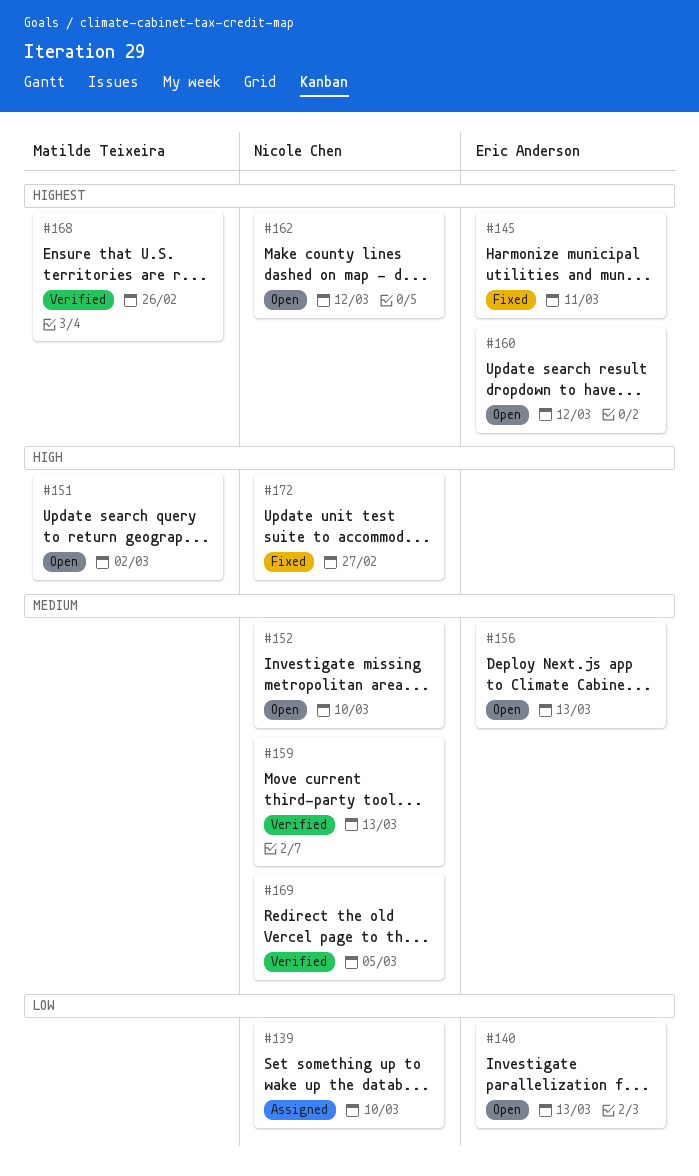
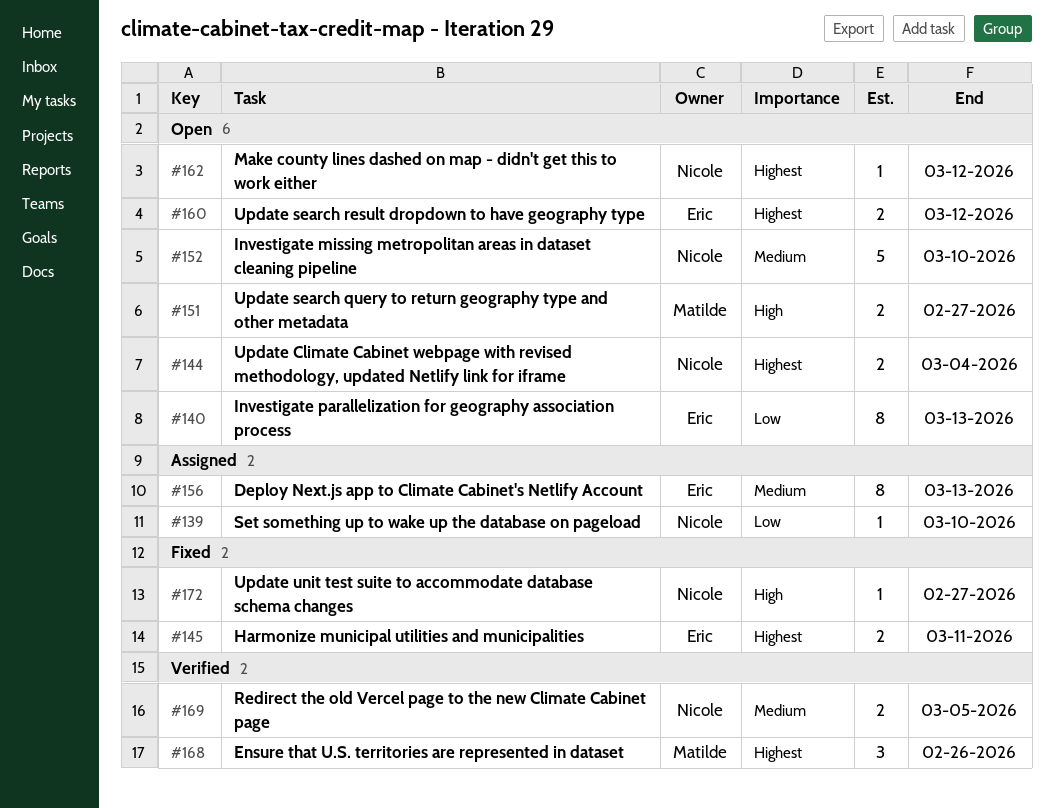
#144: none -> present
#151, due: Mar 2 -> Feb 27
#156, status: Open -> Assigned
#159: present -> none

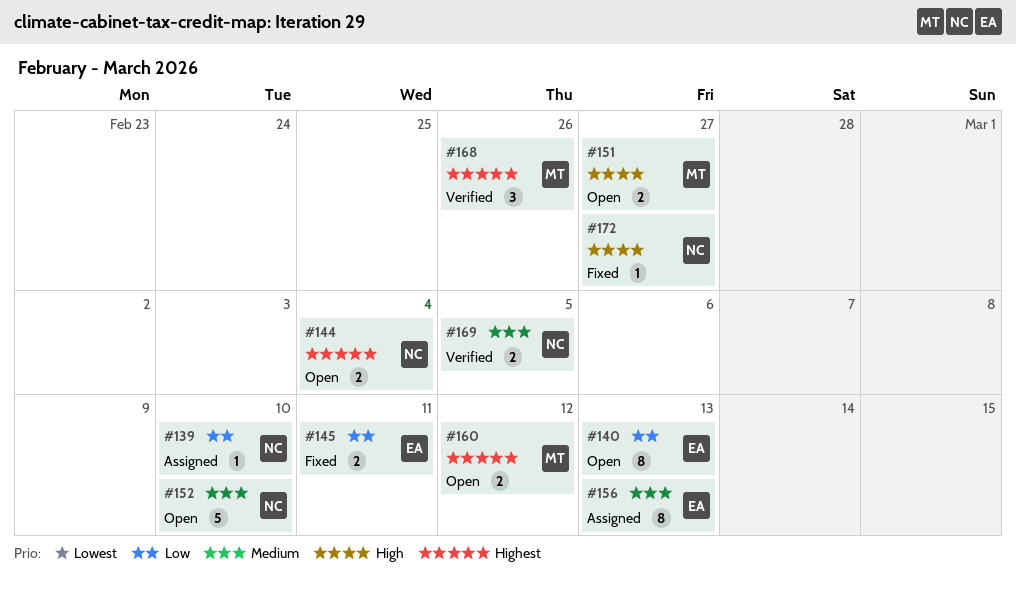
#145, priority: Highest -> Low
#160, owner: Eric -> Matilde
#162: present -> none

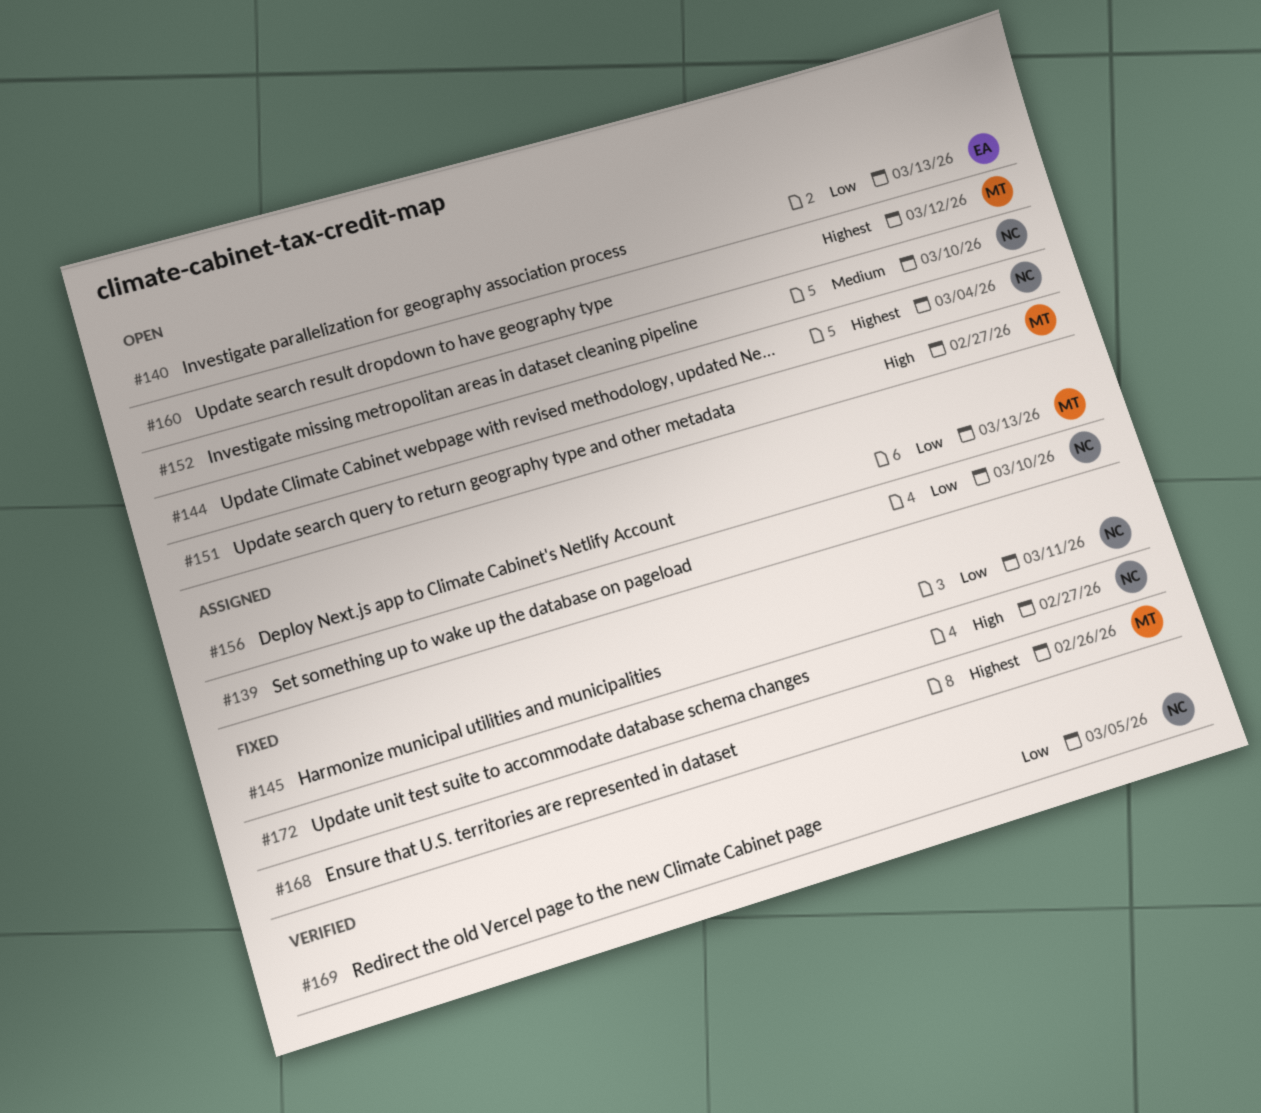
#145, owner: EA -> NC
#156, owner: EA -> MT
#156, priority: Medium -> Low
#168, status: Verified -> Fixed
#169, priority: Medium -> Low

